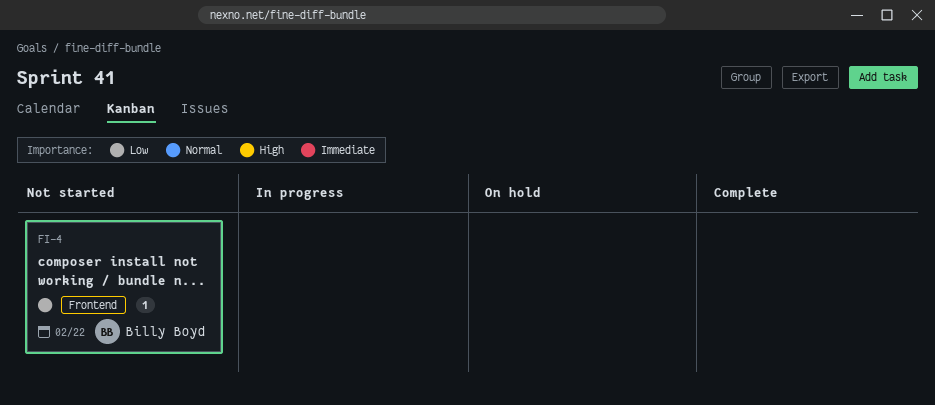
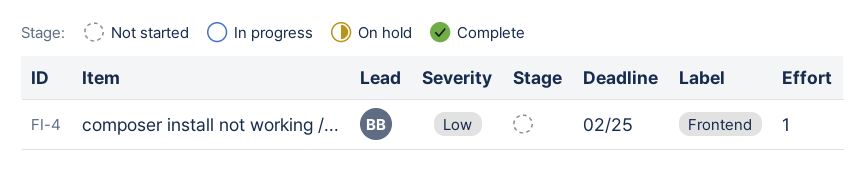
FI-4, due: Feb 22 -> Feb 25

